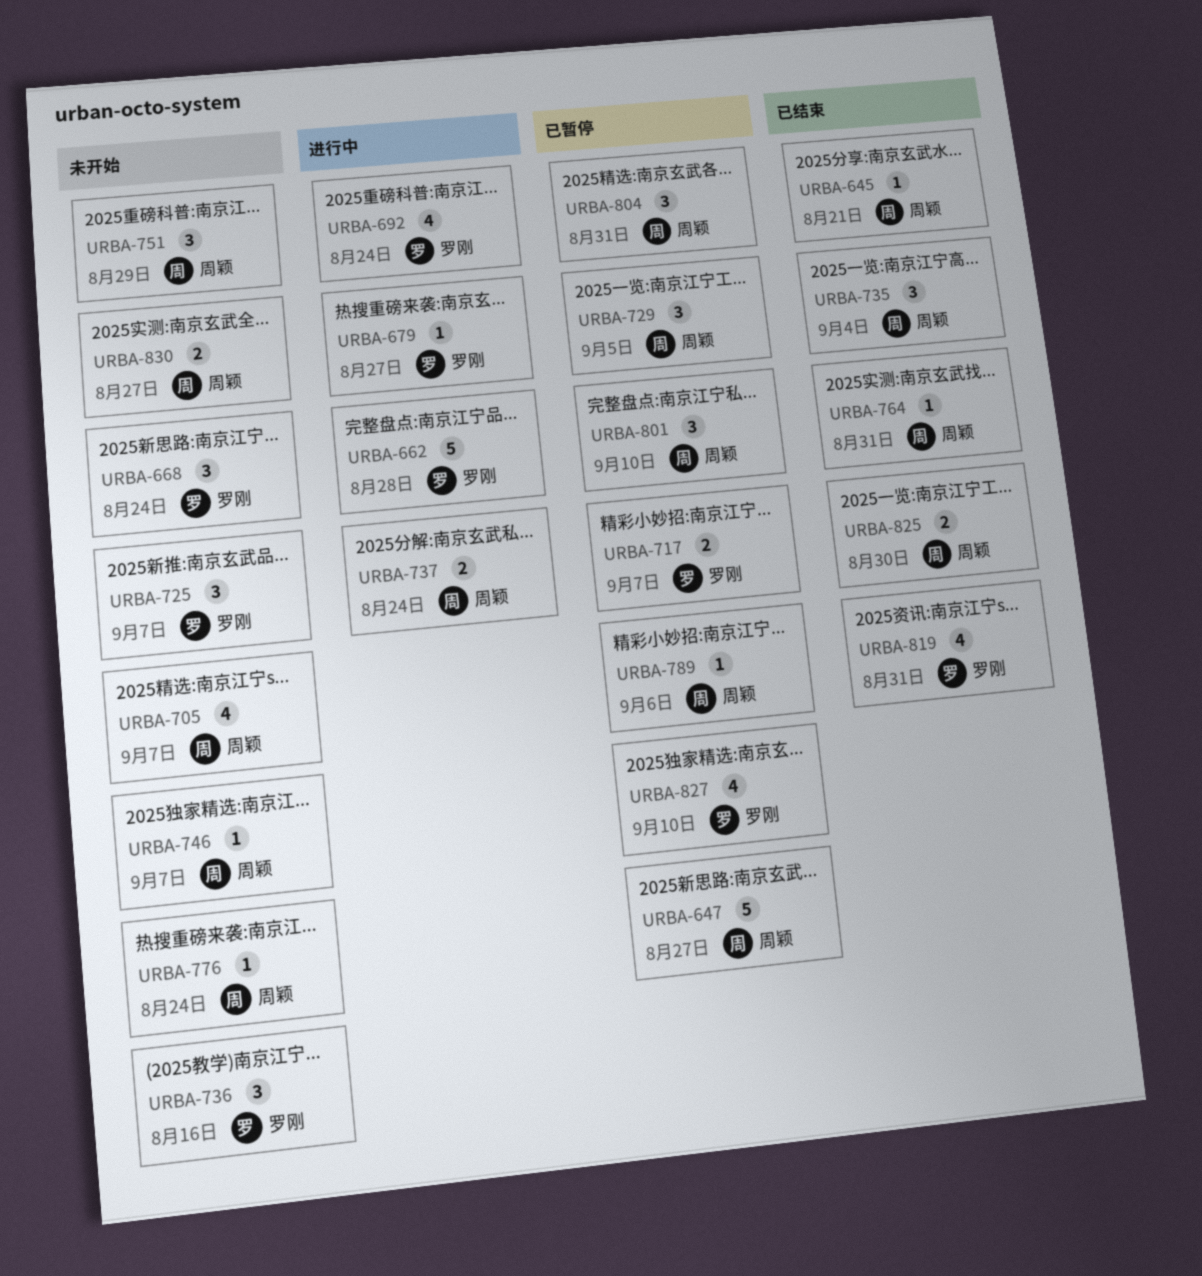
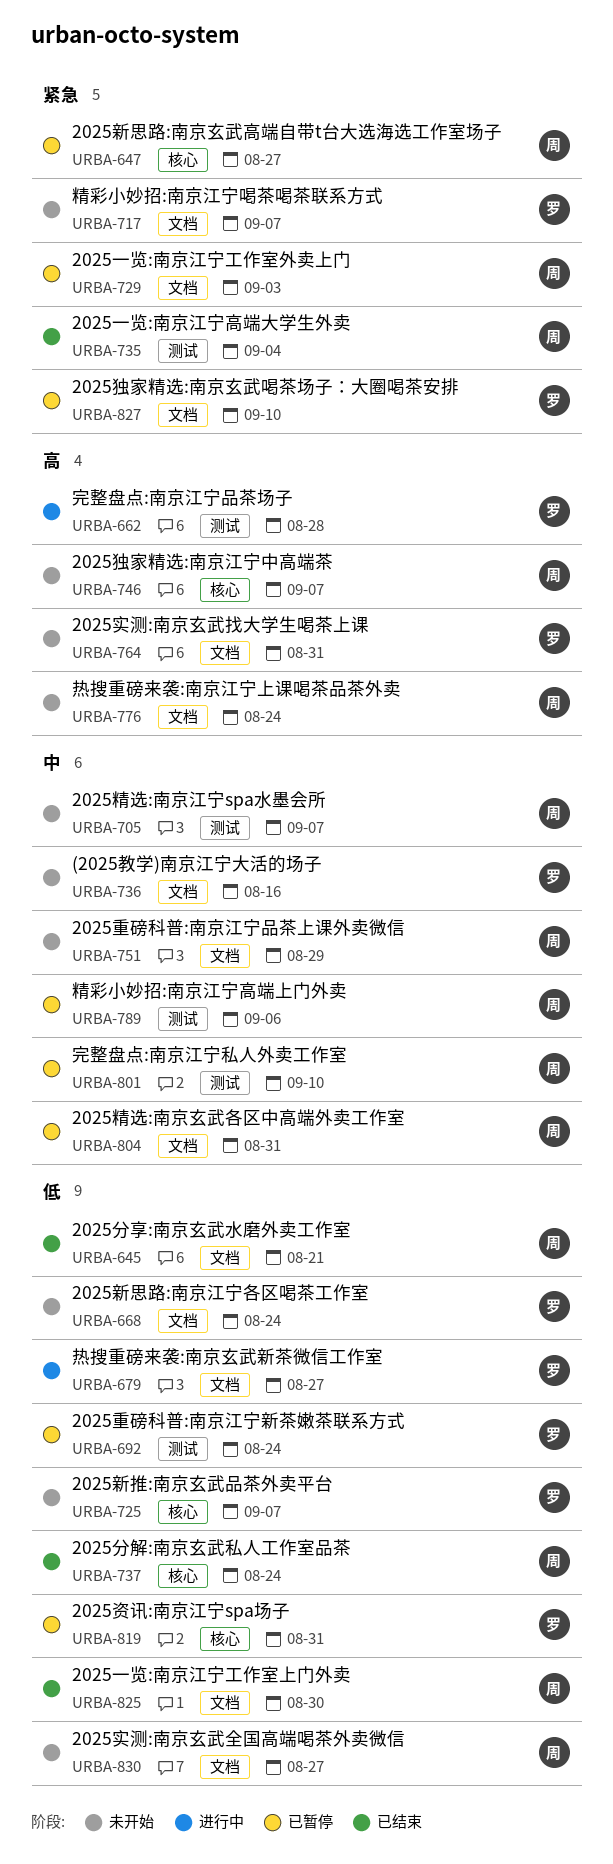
URBA-692, status: 进行中 -> 已暂停
URBA-717, status: 已暂停 -> 未开始
URBA-729, due: Sep 5 -> Sep 3
URBA-737, status: 进行中 -> 已结束
URBA-764, status: 已结束 -> 未开始
URBA-764, owner: 周颖 -> 罗刚
URBA-819, status: 已结束 -> 已暂停

